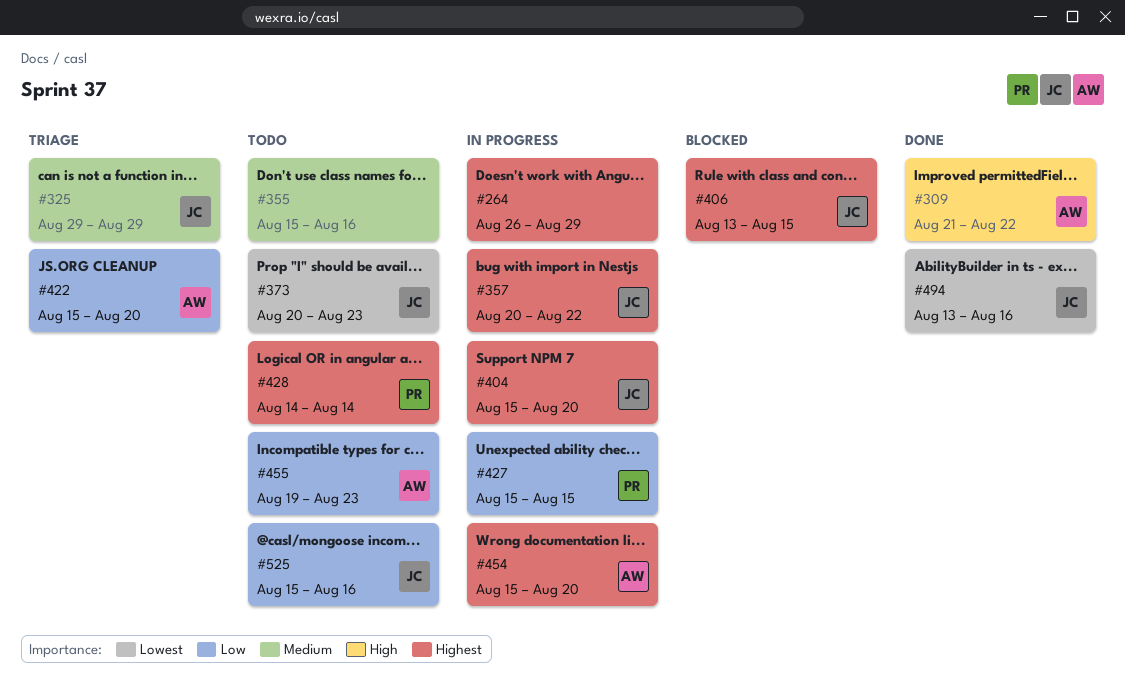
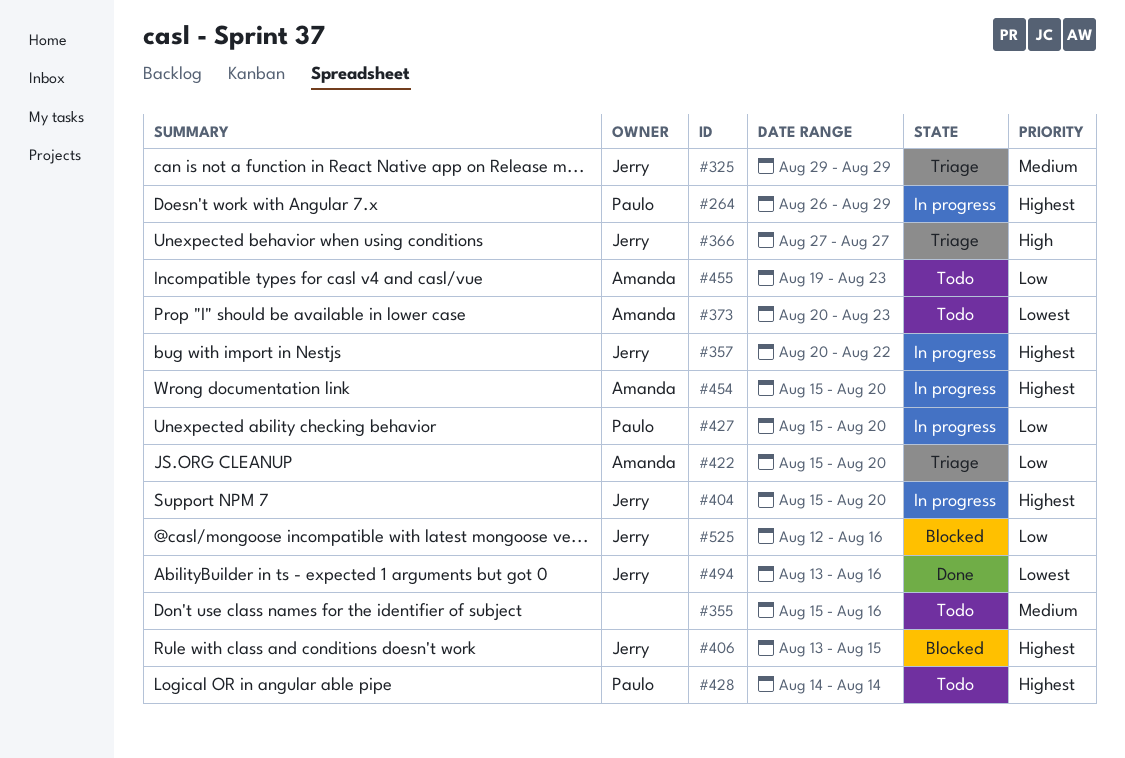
#264, owner: none -> Paulo
#309: present -> none
#366: none -> present
#373, owner: Jerry -> Amanda
#427, due: Aug 15 -> Aug 20
#525, status: Todo -> Blocked
#525, start: Aug 15 -> Aug 12

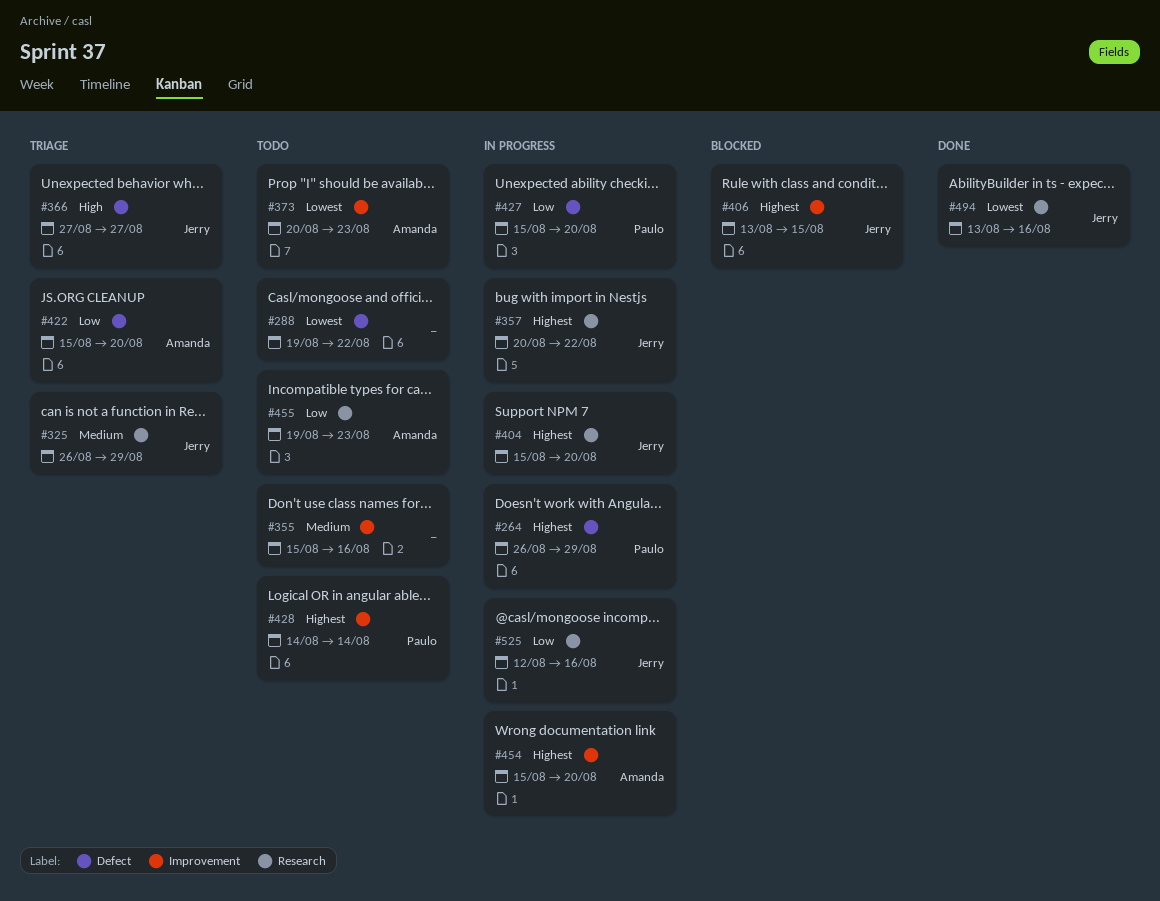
#288: none -> present
#325, start: Aug 29 -> Aug 26
#525, status: Blocked -> In progress

